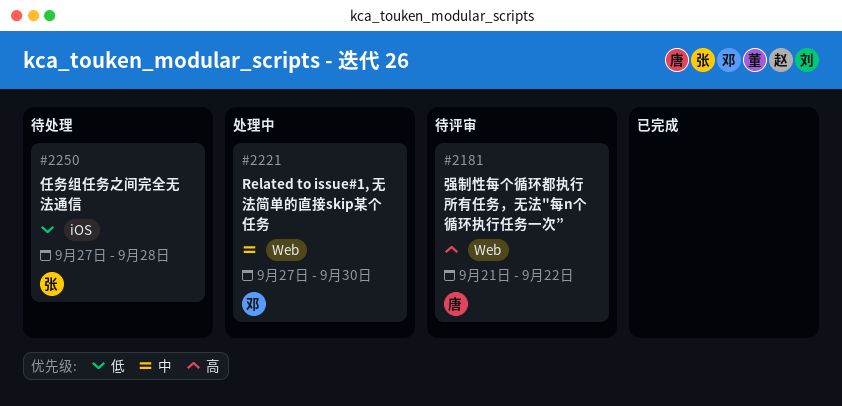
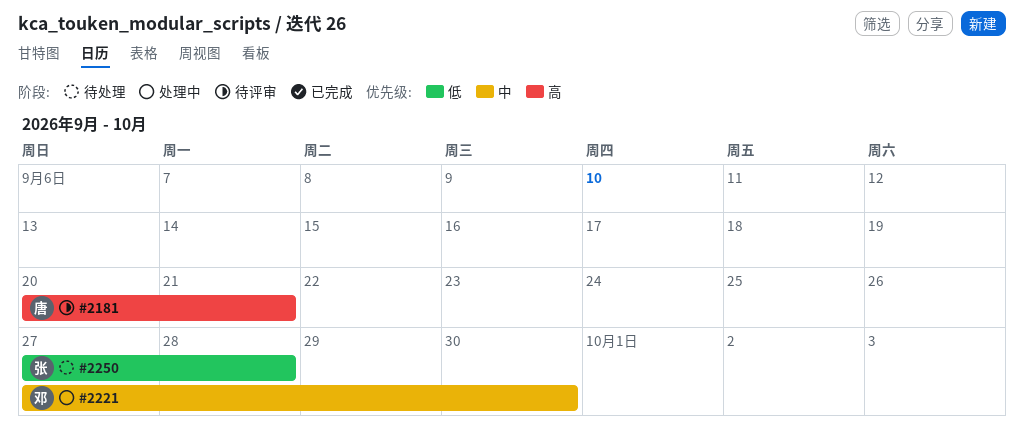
#2181, start: Sep 21 -> Sep 20
#2181, due: Sep 22 -> Sep 21

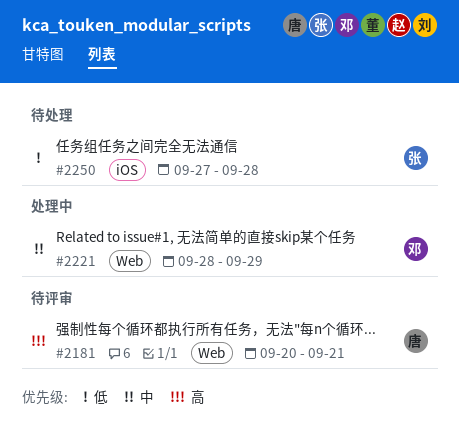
#2221, start: Sep 27 -> Sep 28
#2221, due: Sep 30 -> Sep 29

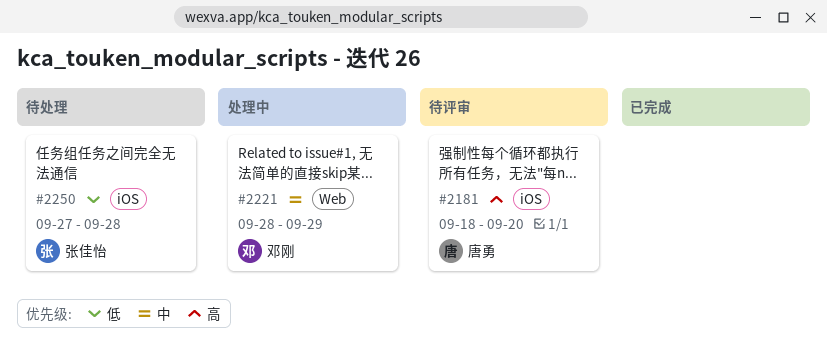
#2181, label: Web -> iOS
#2181, start: Sep 20 -> Sep 18
#2181, due: Sep 21 -> Sep 20

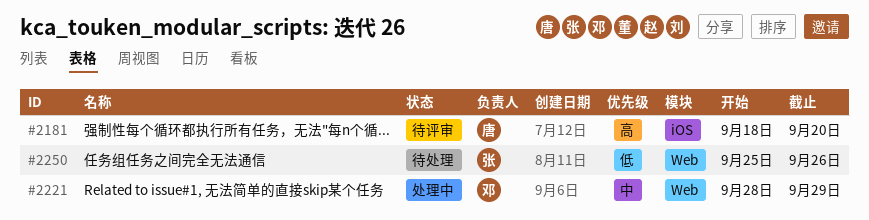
#2250, label: iOS -> Web
#2250, start: Sep 27 -> Sep 25
#2250, due: Sep 28 -> Sep 26

